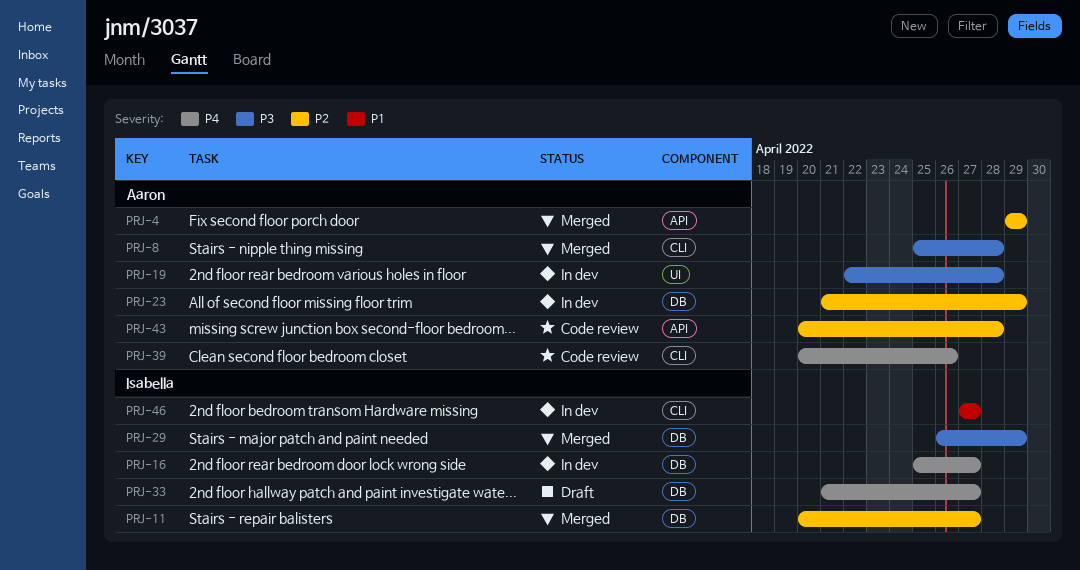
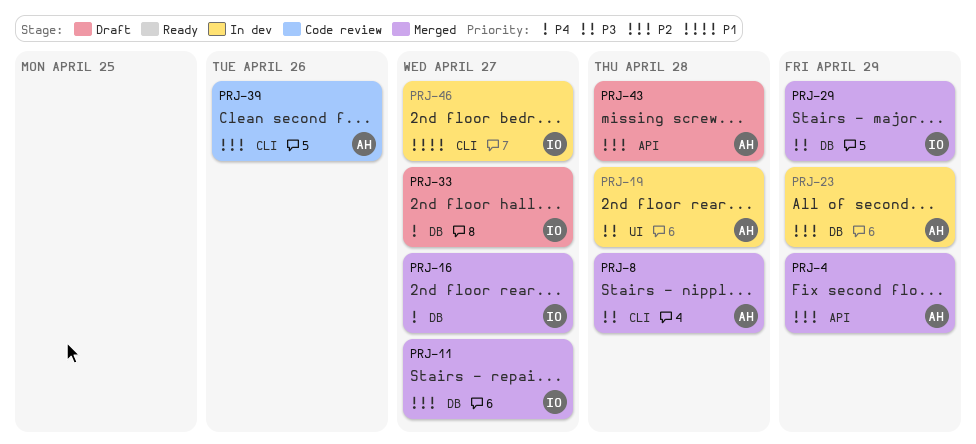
PRJ-16, status: In dev -> Merged
PRJ-39, priority: P4 -> P2
PRJ-43, status: Code review -> Draft

